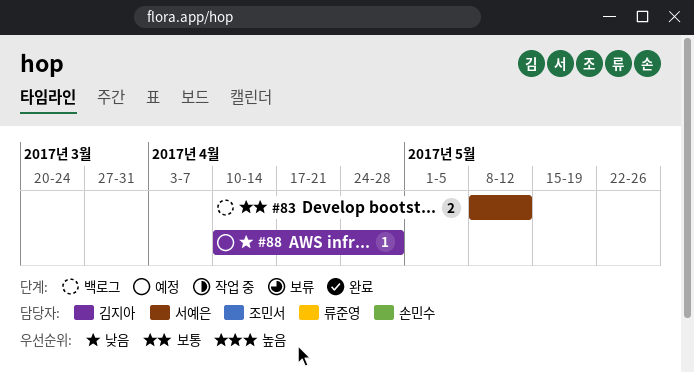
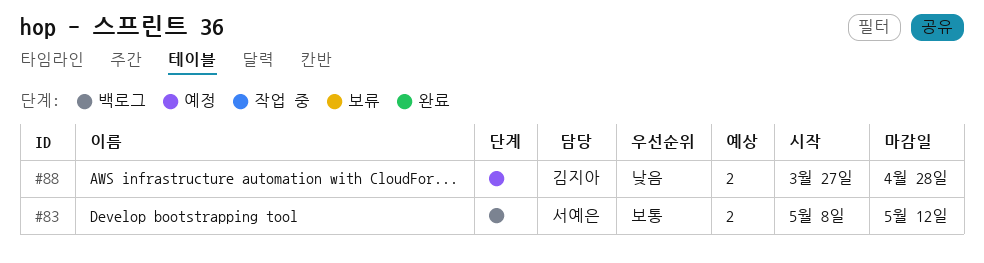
#88, estimate: 1 -> 2
#88, start: Apr 10 -> Mar 27

